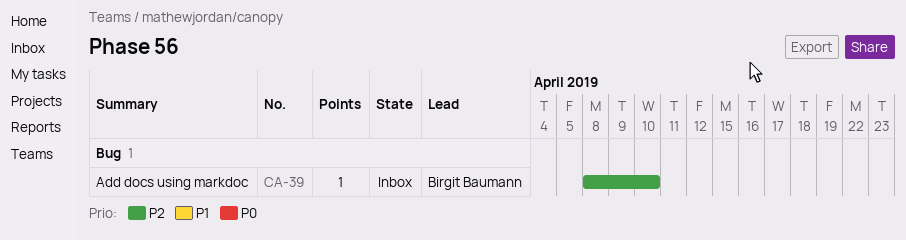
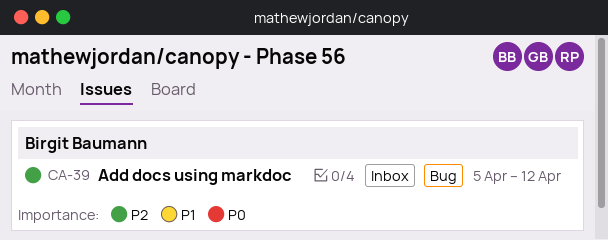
CA-39, start: Apr 8 -> Apr 5
CA-39, due: Apr 10 -> Apr 12

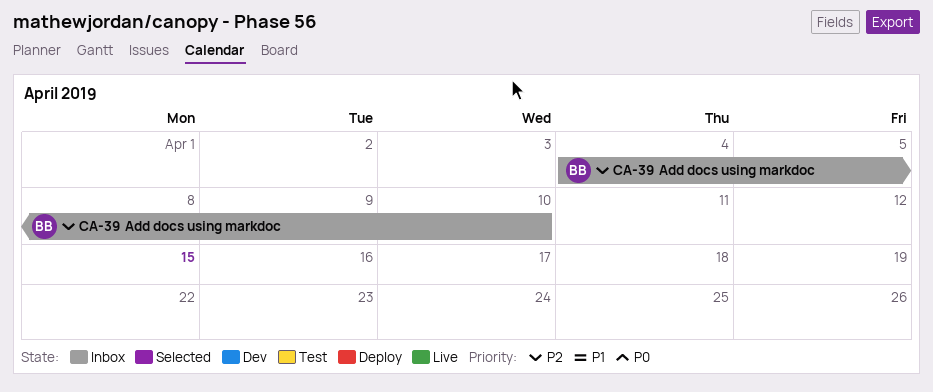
CA-39, start: Apr 5 -> Apr 4
CA-39, due: Apr 12 -> Apr 10

